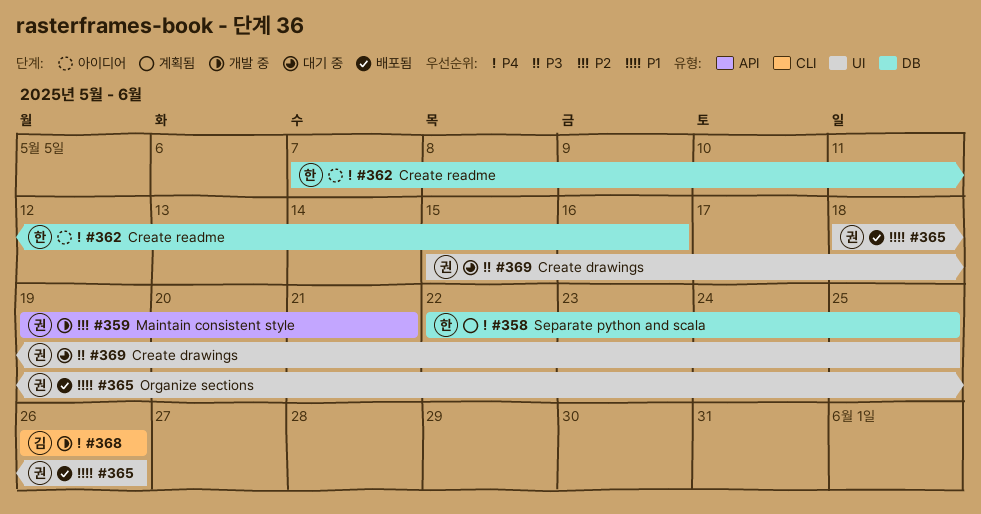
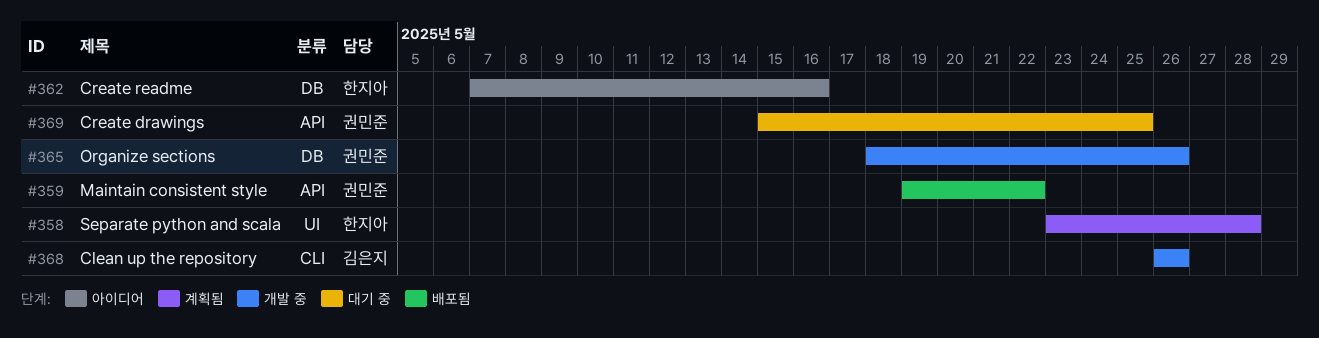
#358, label: DB -> UI
#358, start: May 22 -> May 23
#358, due: May 25 -> May 28
#359, status: 개발 중 -> 배포됨
#359, due: May 21 -> May 22
#365, status: 배포됨 -> 개발 중
#365, label: UI -> DB
#369, label: UI -> API

